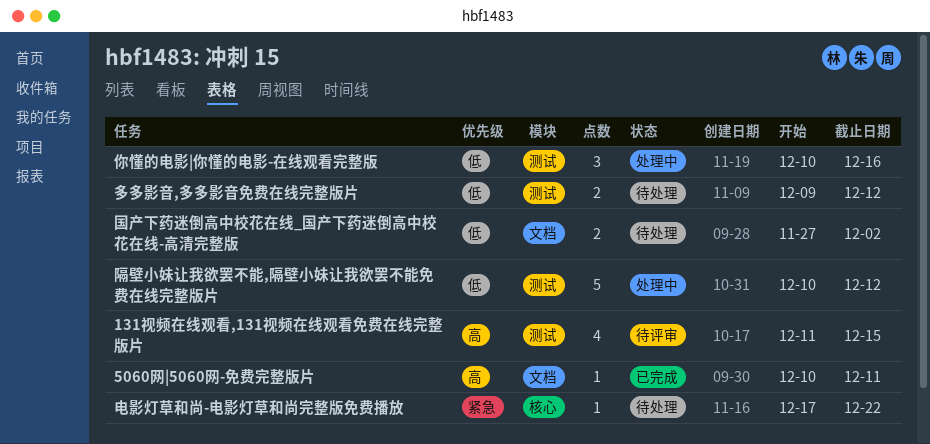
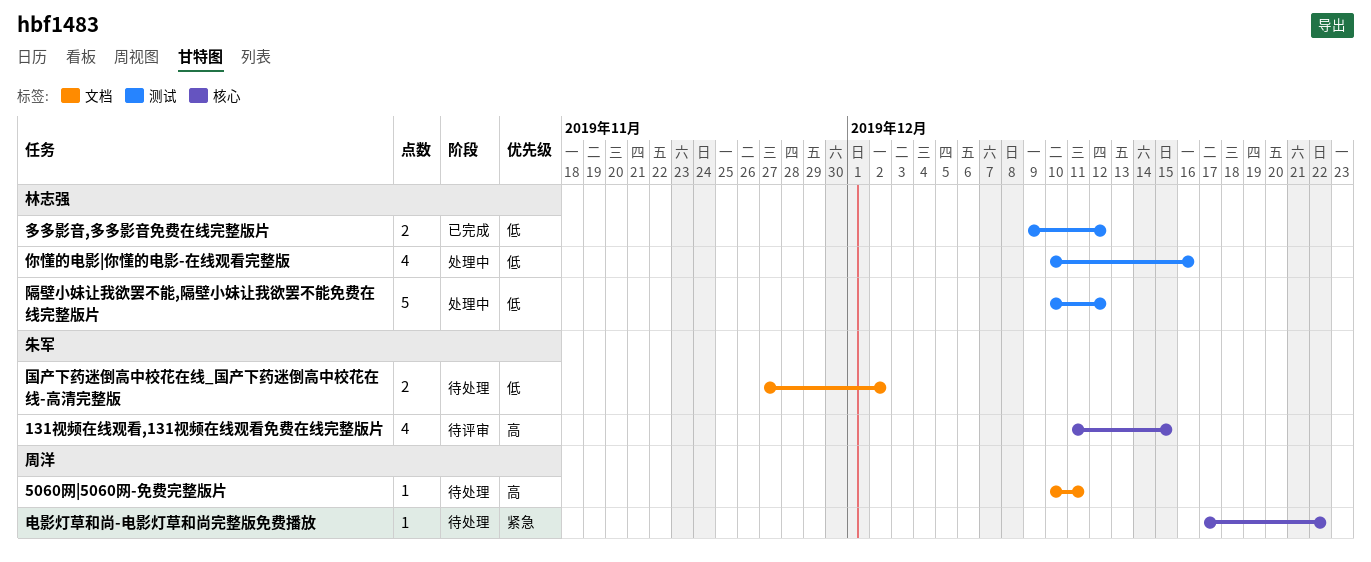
131视频在线观看,131视频在线观看免费在线完整版片, label: 测试 -> 核心
5060网|5060网-免费完整版片, status: 已完成 -> 待处理
你懂的电影|你懂的电影-在线观看完整版, estimate: 3 -> 4
多多影音,多多影音免费在线完整版片, status: 待处理 -> 已完成

